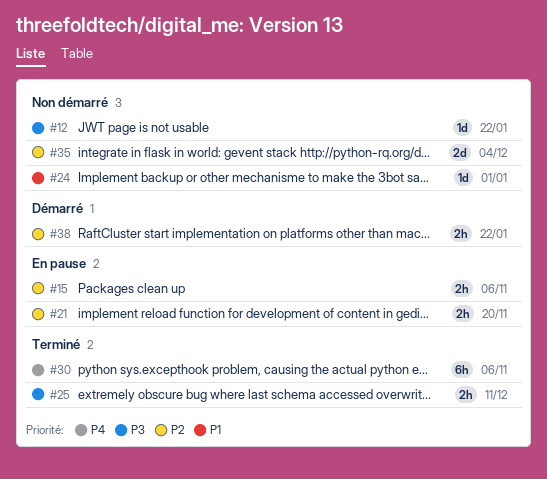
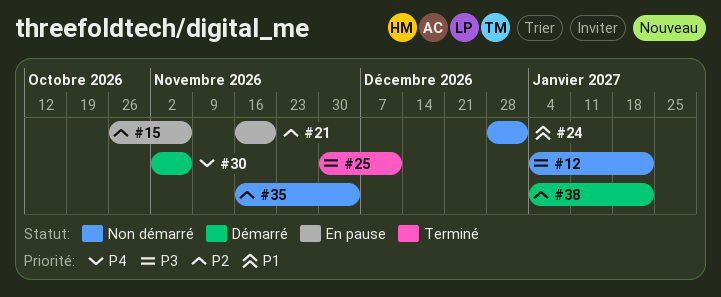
#30, status: Terminé -> Démarré

